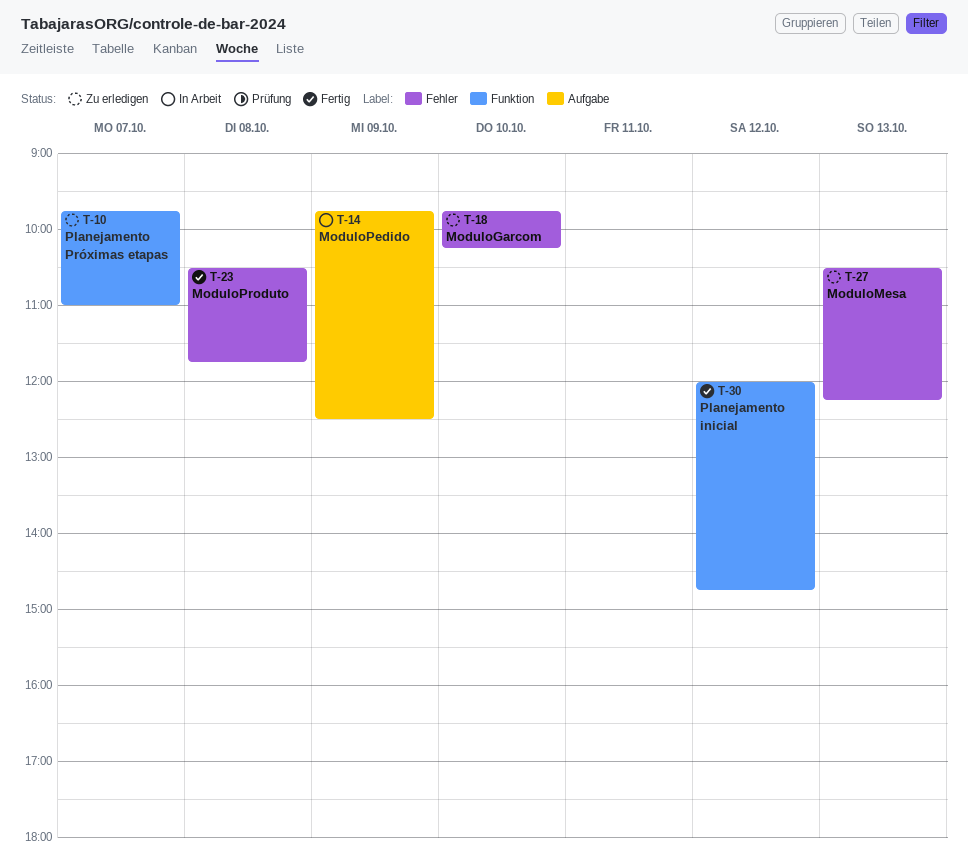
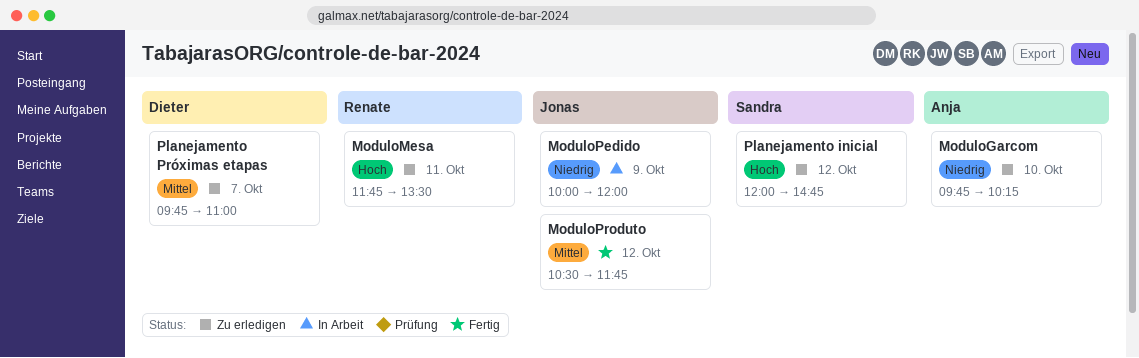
ModuloMesa, day: Oct 13 -> Oct 11
ModuloMesa, begins: 10:30 -> 11:45
ModuloMesa, ends: 12:15 -> 13:30
ModuloPedido, begins: 09:45 -> 10:00
ModuloPedido, ends: 12:30 -> 12:00
ModuloProduto, day: Oct 8 -> Oct 12
Planejamento inicial, status: Fertig -> Zu erledigen

